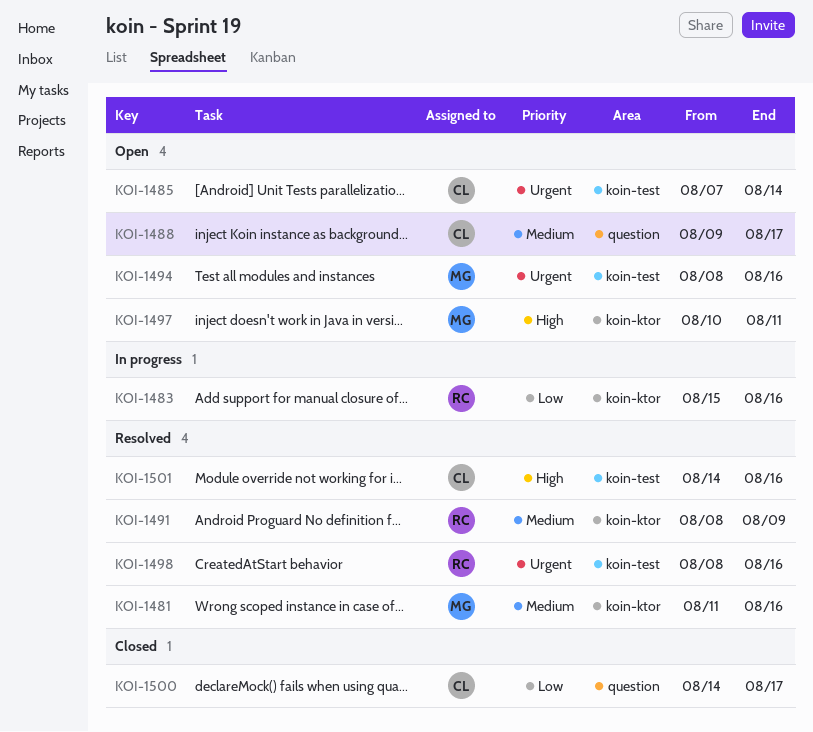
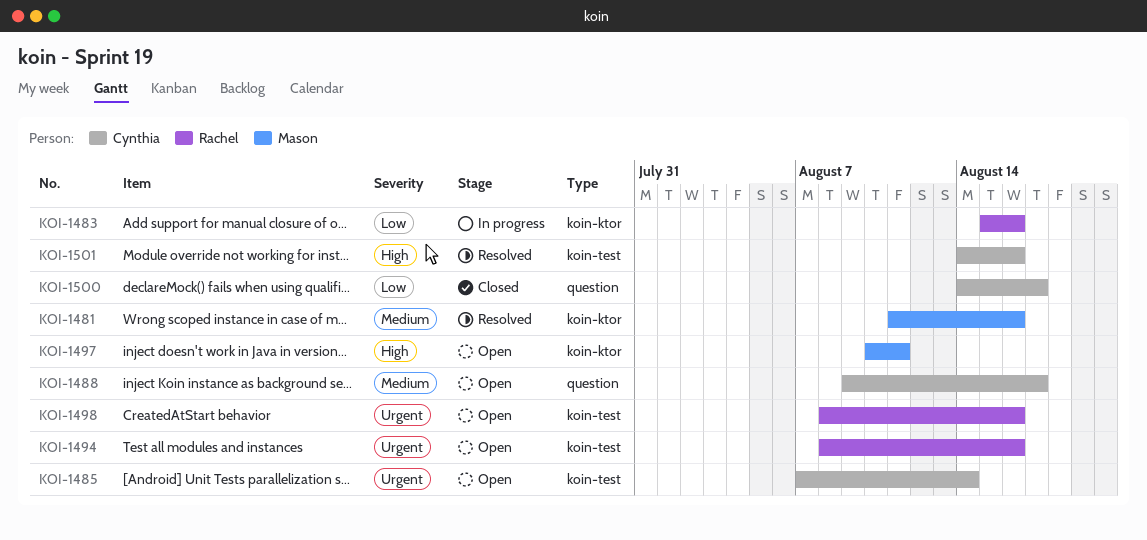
KOI-1491: present -> none
KOI-1494, owner: Mason -> Rachel
KOI-1498, status: Resolved -> Open

